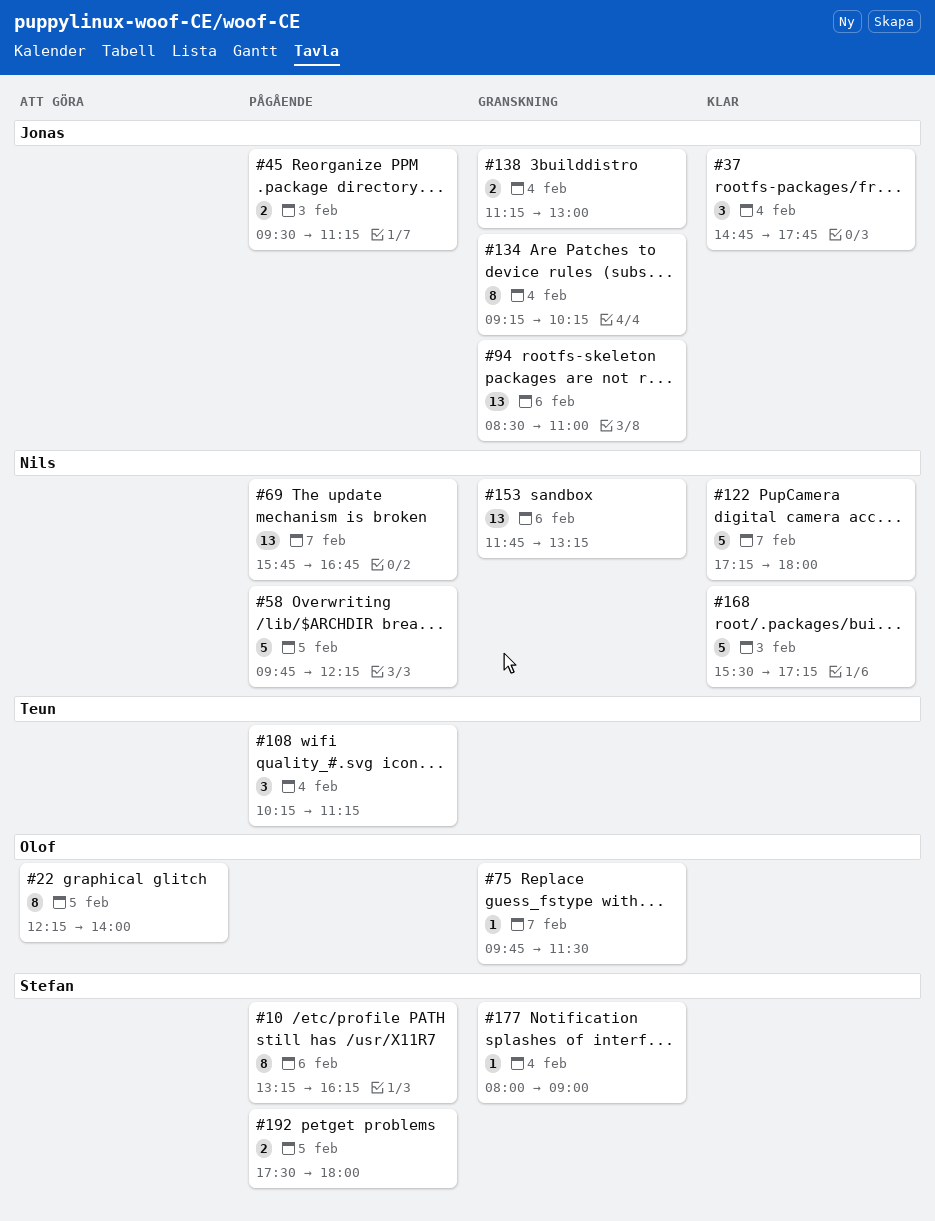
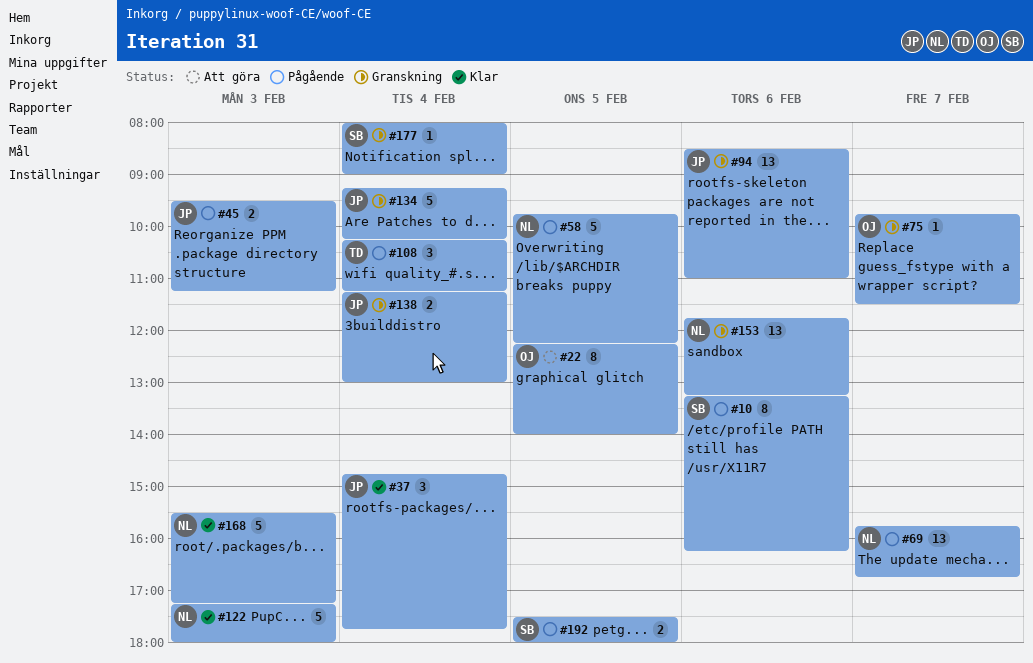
#122, day: Feb 7 -> Feb 3
#134, estimate: 8 -> 5

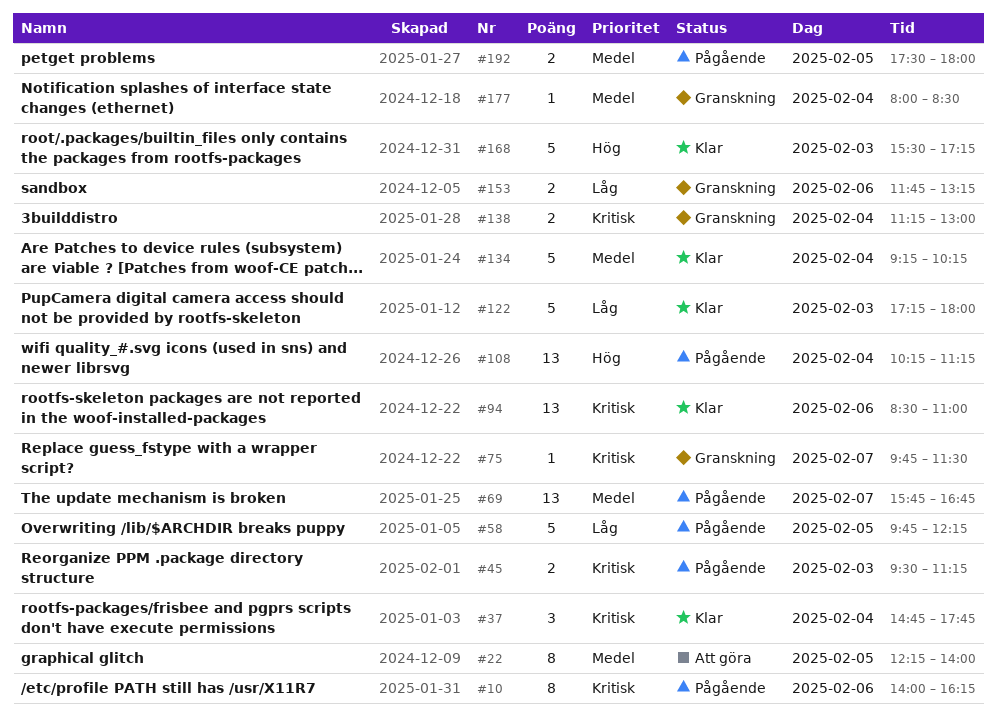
#10, begins: 13:15 -> 14:00
#94, status: Granskning -> Klar
#108, estimate: 3 -> 13
#134, status: Granskning -> Klar
#153, estimate: 13 -> 2
#177, ends: 09:00 -> 08:30

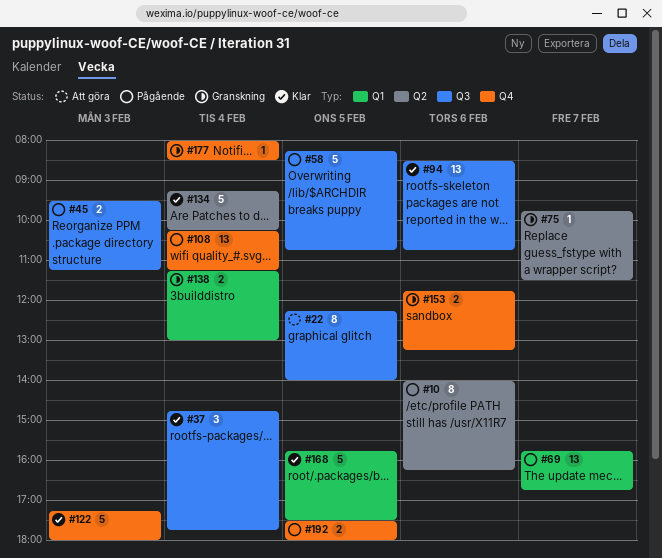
#58, begins: 09:45 -> 08:15
#58, ends: 12:15 -> 10:45
#94, ends: 11:00 -> 10:45
#168, day: Feb 3 -> Feb 5
#168, begins: 15:30 -> 15:45
#168, ends: 17:15 -> 17:30

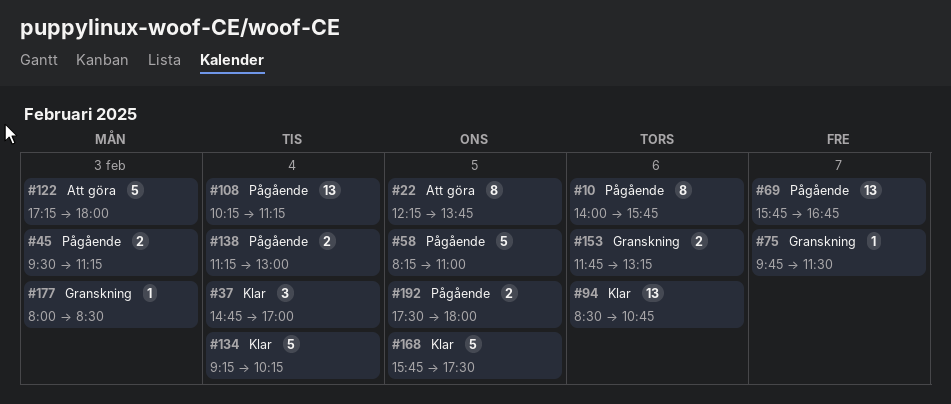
#10, ends: 16:15 -> 15:45
#22, ends: 14:00 -> 13:45
#37, ends: 17:45 -> 17:00
#58, ends: 10:45 -> 11:00
#122, status: Klar -> Att göra
#138, status: Granskning -> Pågående
#177, day: Feb 4 -> Feb 3

